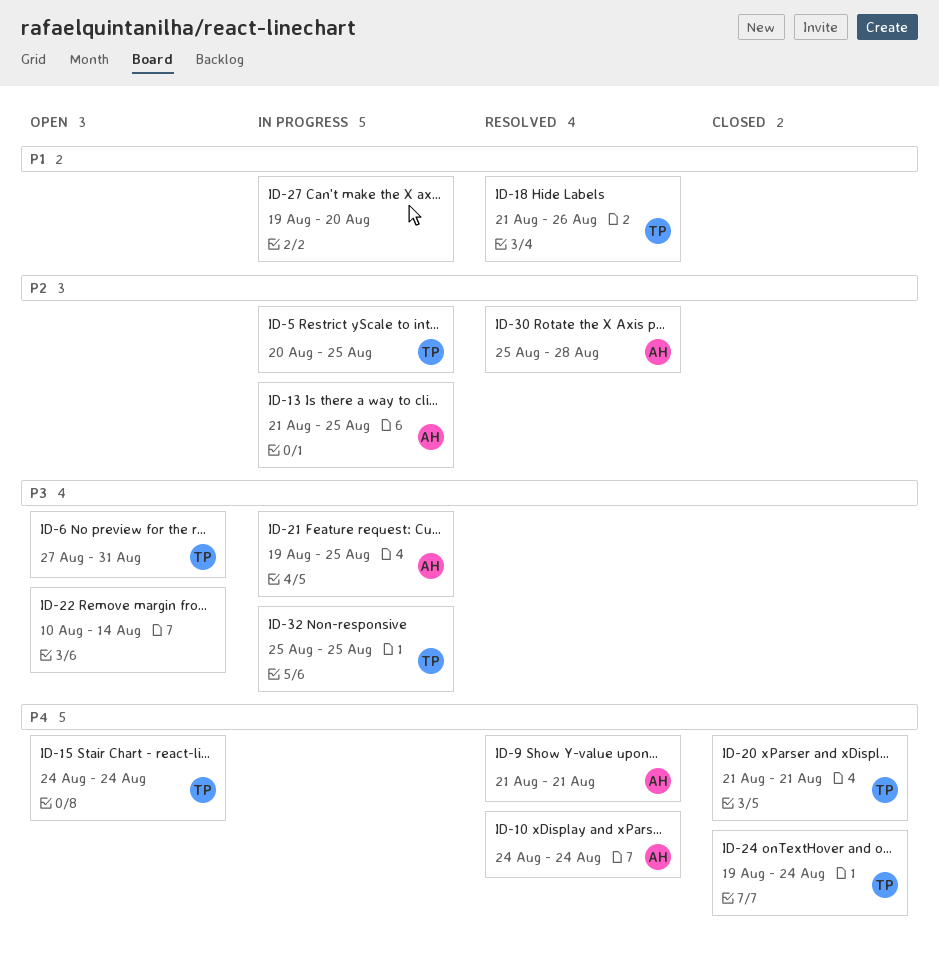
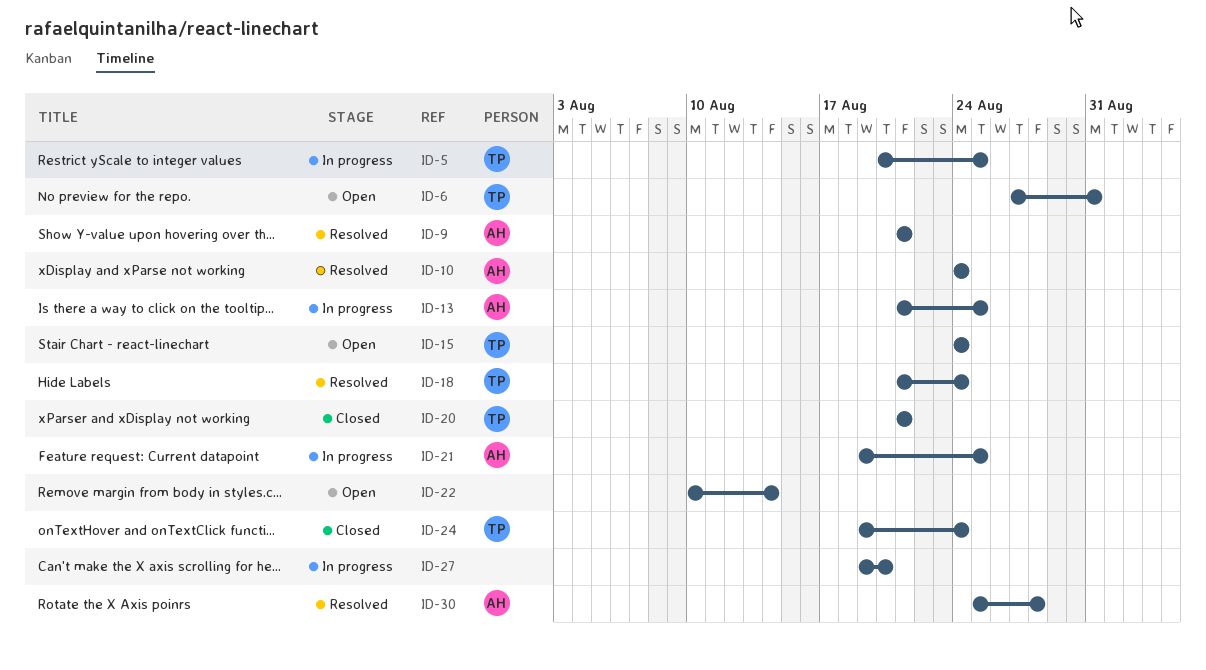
ID-18, due: Aug 26 -> Aug 24
ID-32: present -> none

